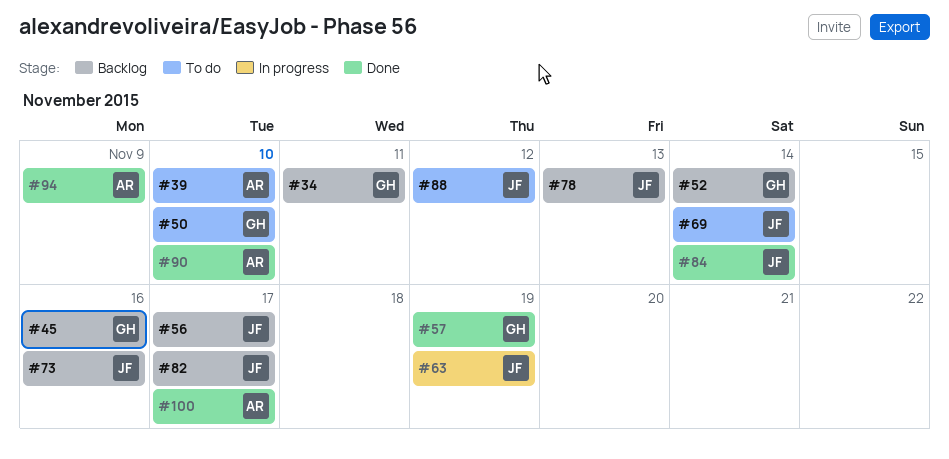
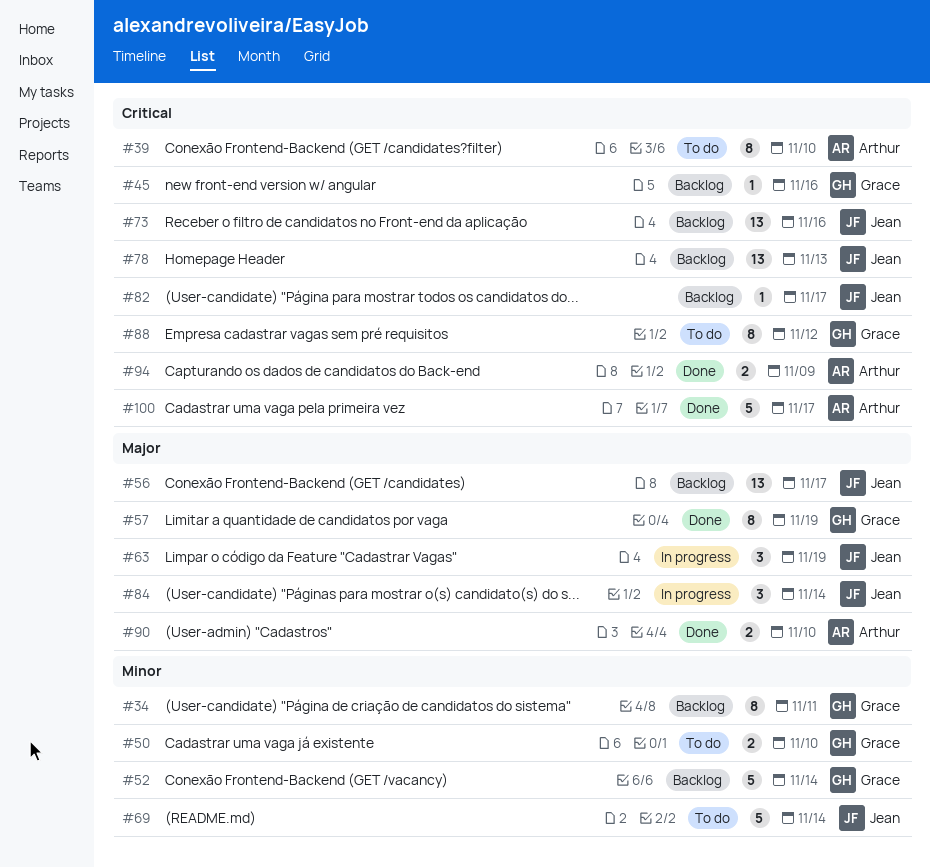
#84, status: Done -> In progress
#88, owner: Jean -> Grace

